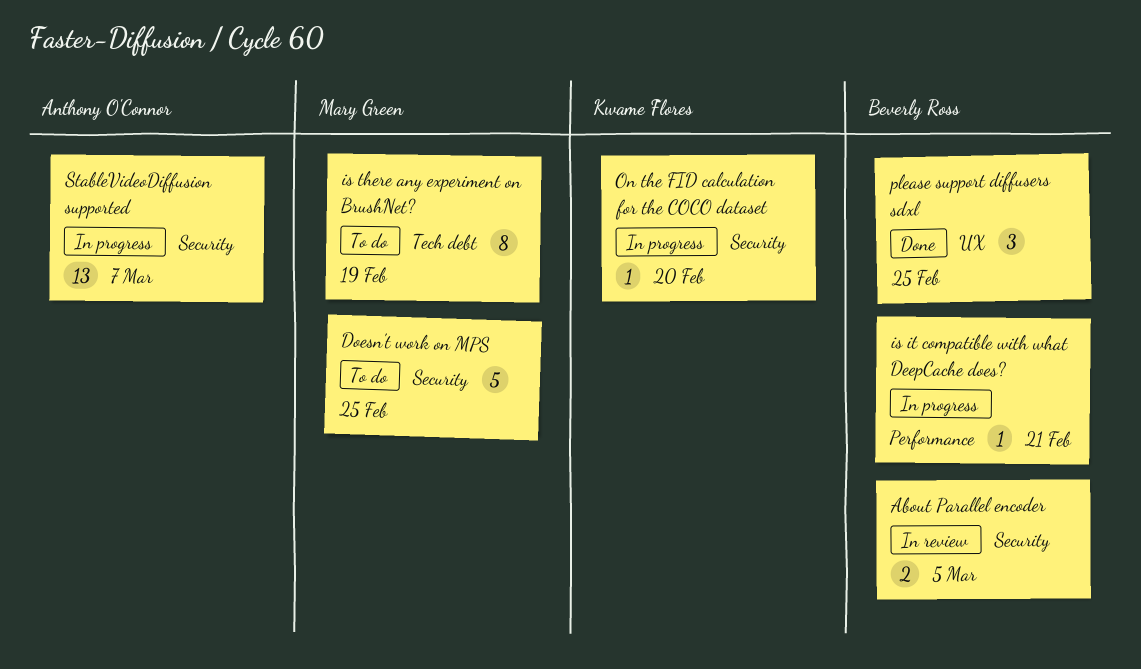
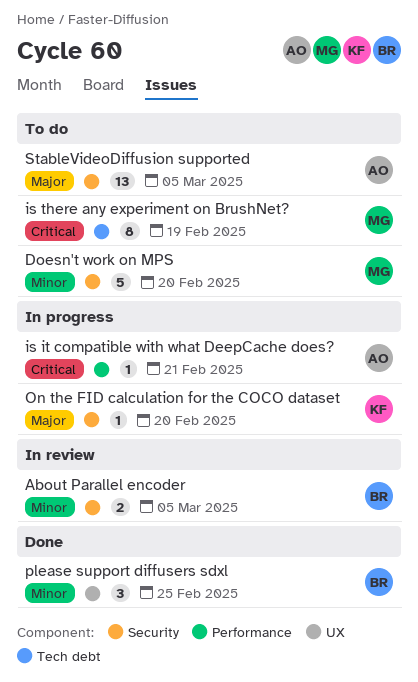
Doesn't work on MPS, due: Feb 25 -> Feb 20
is it compatible with what DeepCache does?, owner: Beverly Ross -> Anthony O'Connor
StableVideoDiffusion supported, status: In progress -> To do
StableVideoDiffusion supported, due: Mar 7 -> Mar 5

